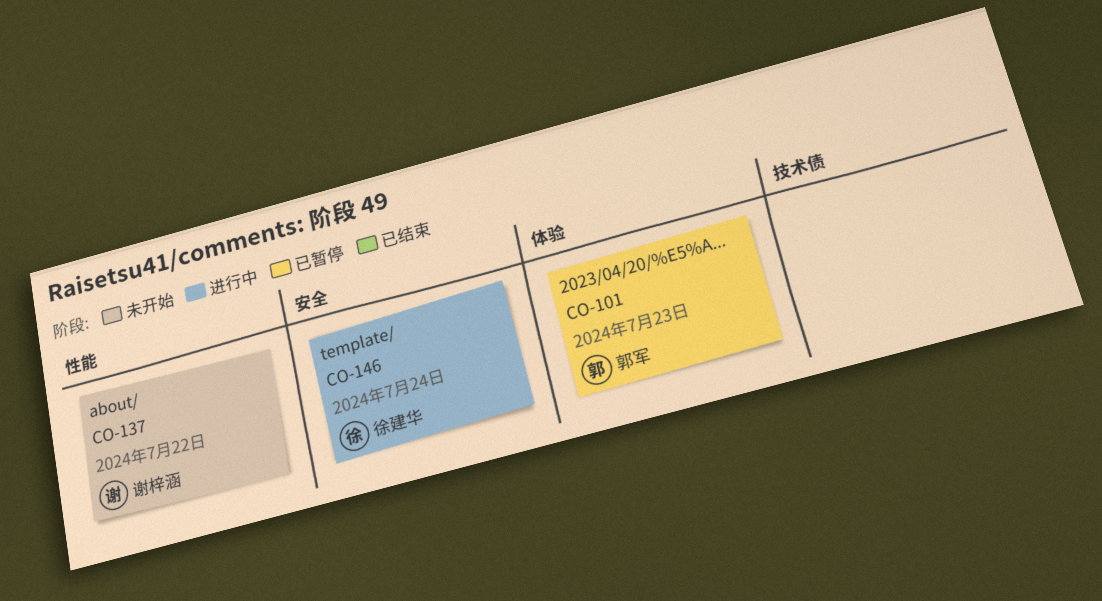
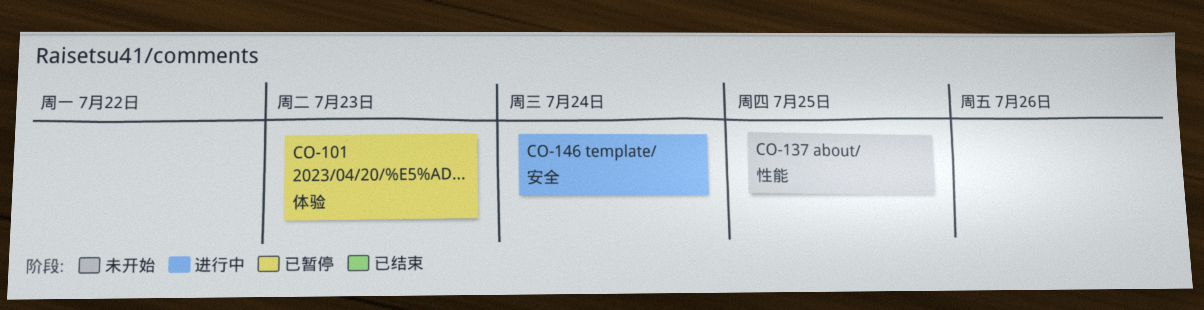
CO-137, due: Jul 22 -> Jul 25

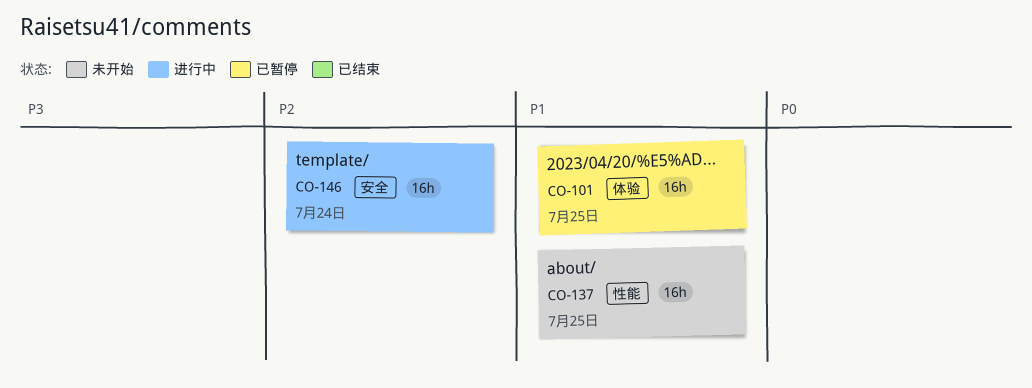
CO-101, due: Jul 23 -> Jul 25

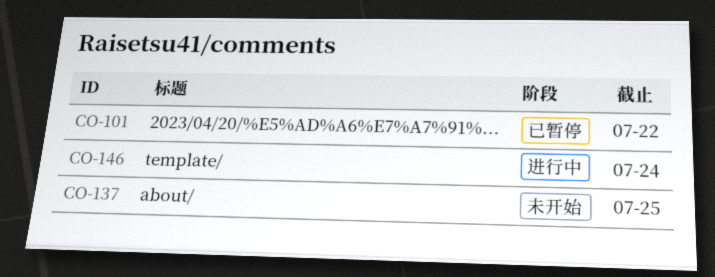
CO-101, due: Jul 25 -> Jul 22

